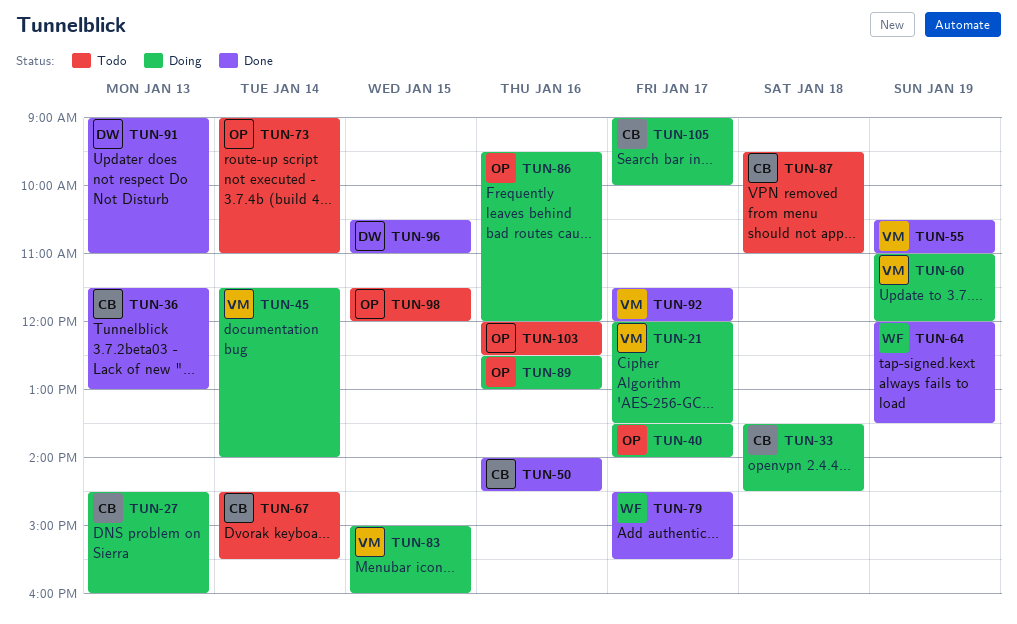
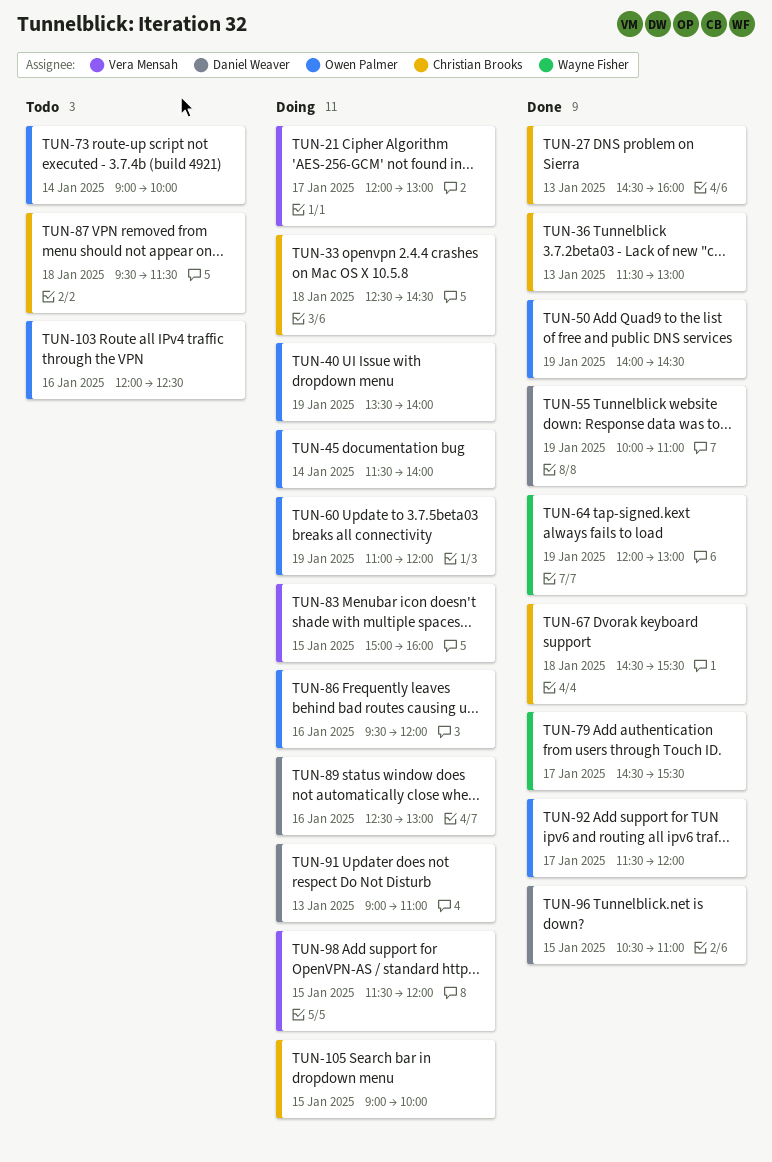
TUN-21, ends: 13:30 -> 13:00
TUN-27, status: Doing -> Done
TUN-33, begins: 13:30 -> 12:30
TUN-40, day: Jan 17 -> Jan 19
TUN-45, owner: Vera Mensah -> Owen Palmer
TUN-50, owner: Christian Brooks -> Owen Palmer
TUN-50, day: Jan 16 -> Jan 19
TUN-55, owner: Vera Mensah -> Daniel Weaver
TUN-55, begins: 10:30 -> 10:00
TUN-60, owner: Vera Mensah -> Owen Palmer
TUN-64, ends: 13:30 -> 13:00
TUN-67, status: Todo -> Done
TUN-67, day: Jan 14 -> Jan 18
TUN-73, ends: 11:00 -> 10:00
TUN-87, ends: 11:00 -> 11:30
TUN-89, owner: Owen Palmer -> Daniel Weaver
TUN-91, status: Done -> Doing
TUN-92, owner: Vera Mensah -> Owen Palmer
TUN-98, status: Todo -> Doing
TUN-98, owner: Owen Palmer -> Vera Mensah
TUN-105, day: Jan 17 -> Jan 15

